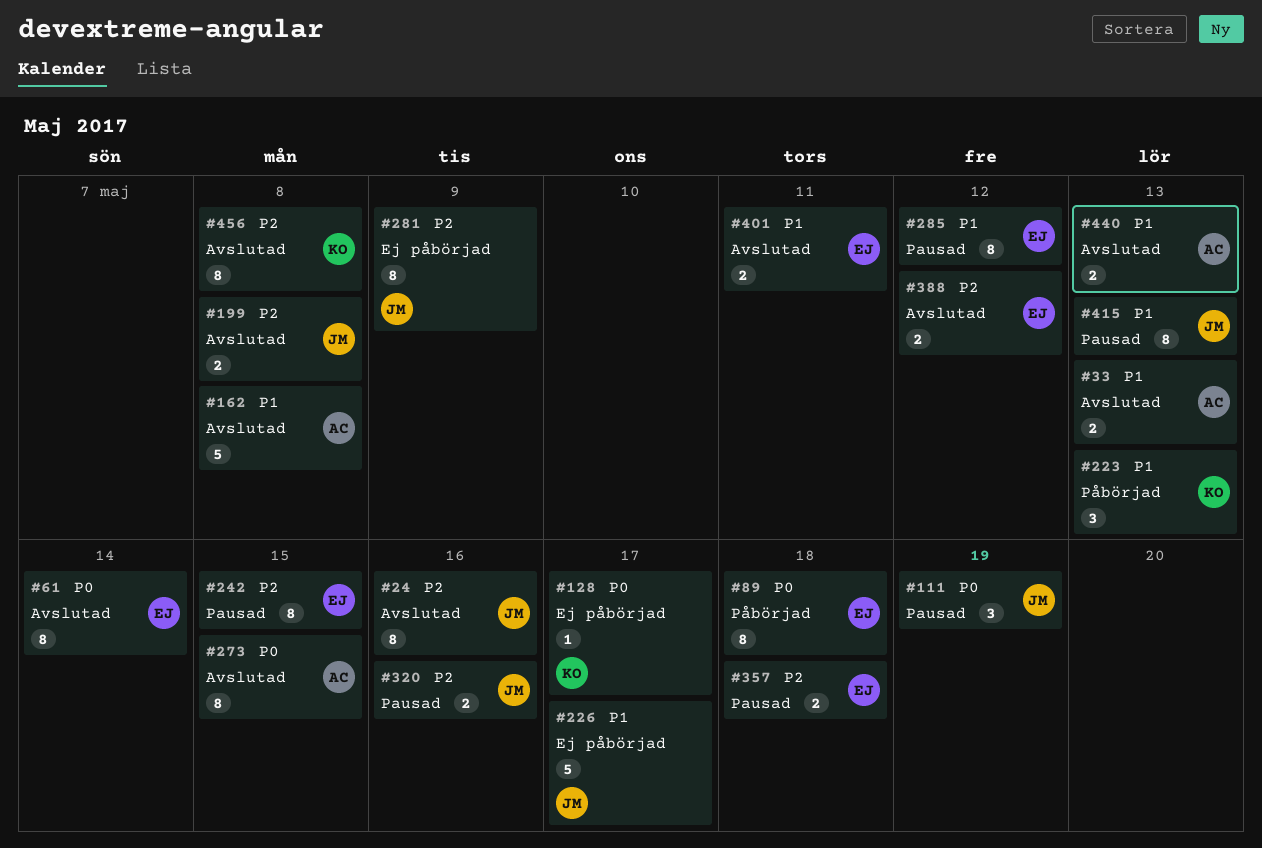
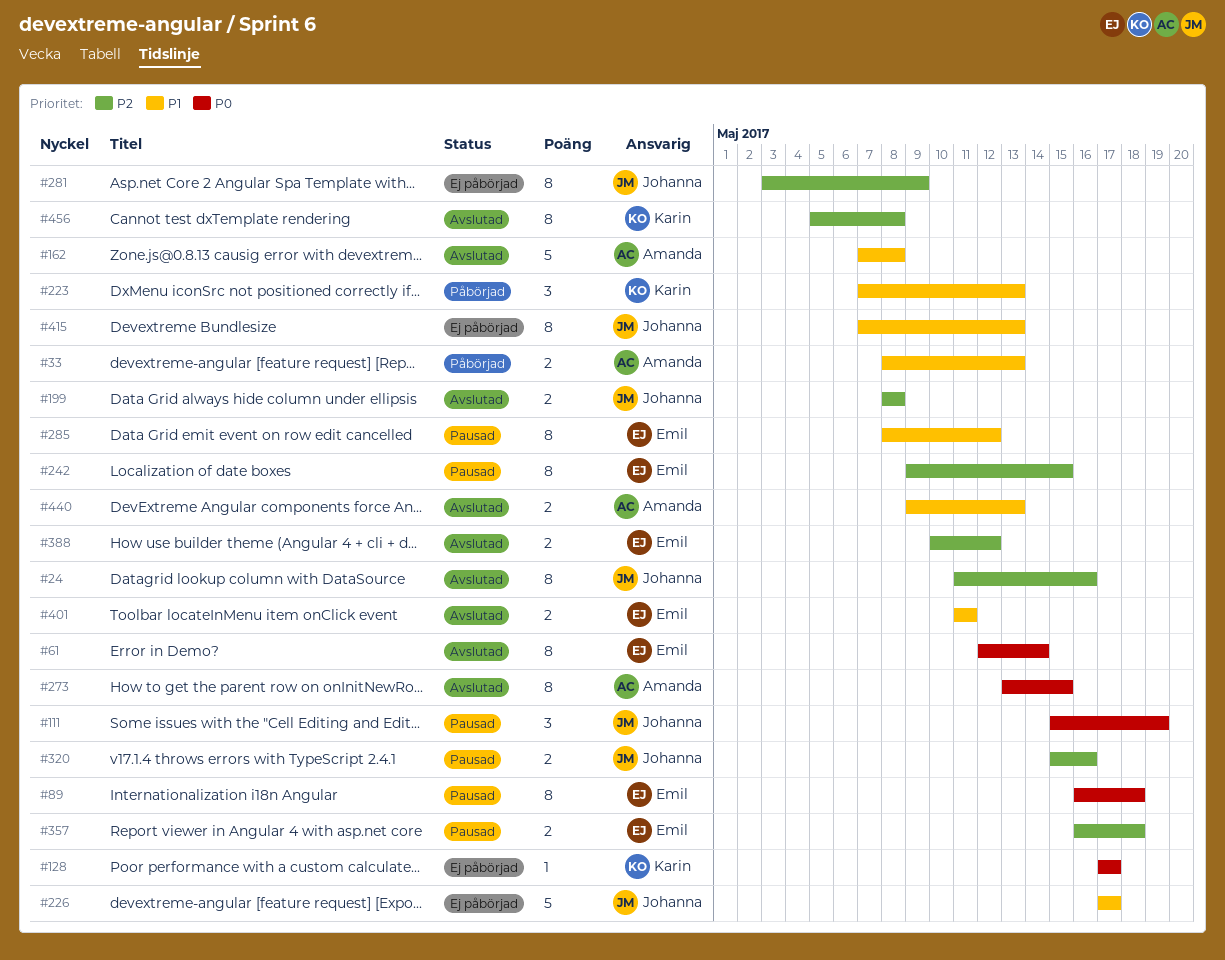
#33, status: Avslutad -> Påbörjad
#89, status: Påbörjad -> Pausad
#415, status: Pausad -> Ej påbörjad

